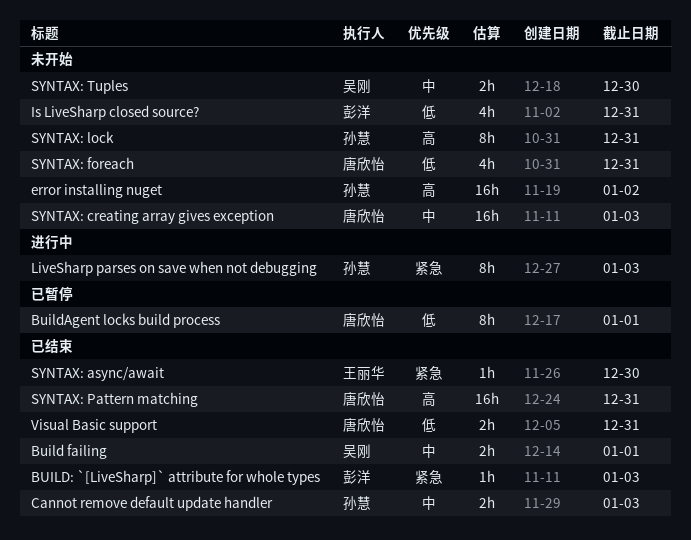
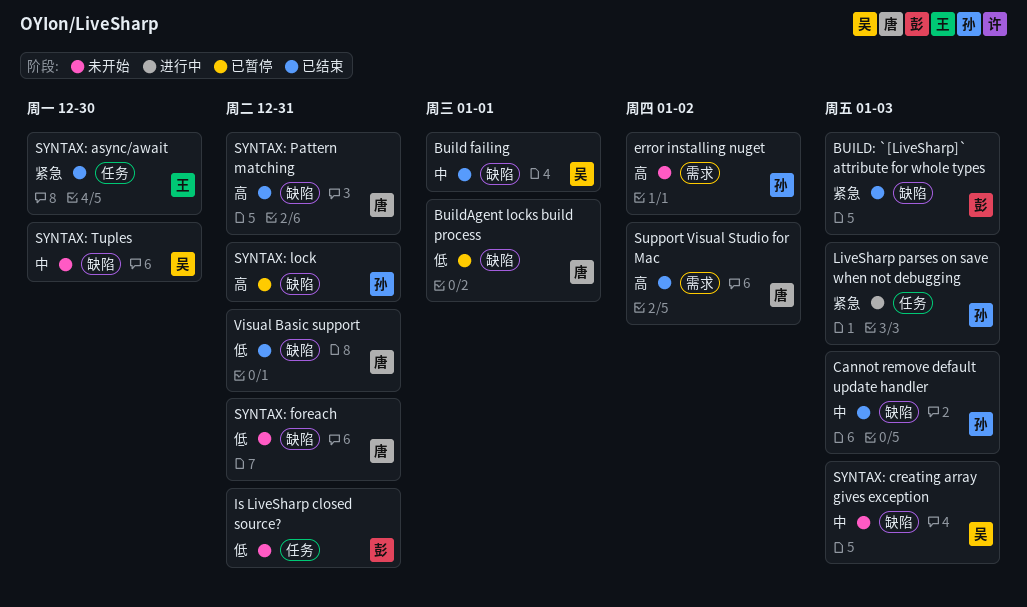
Support Visual Studio for Mac: none -> present
SYNTAX: creating array gives exception, owner: 唐欣怡 -> 吴刚
SYNTAX: lock, status: 未开始 -> 已暂停

